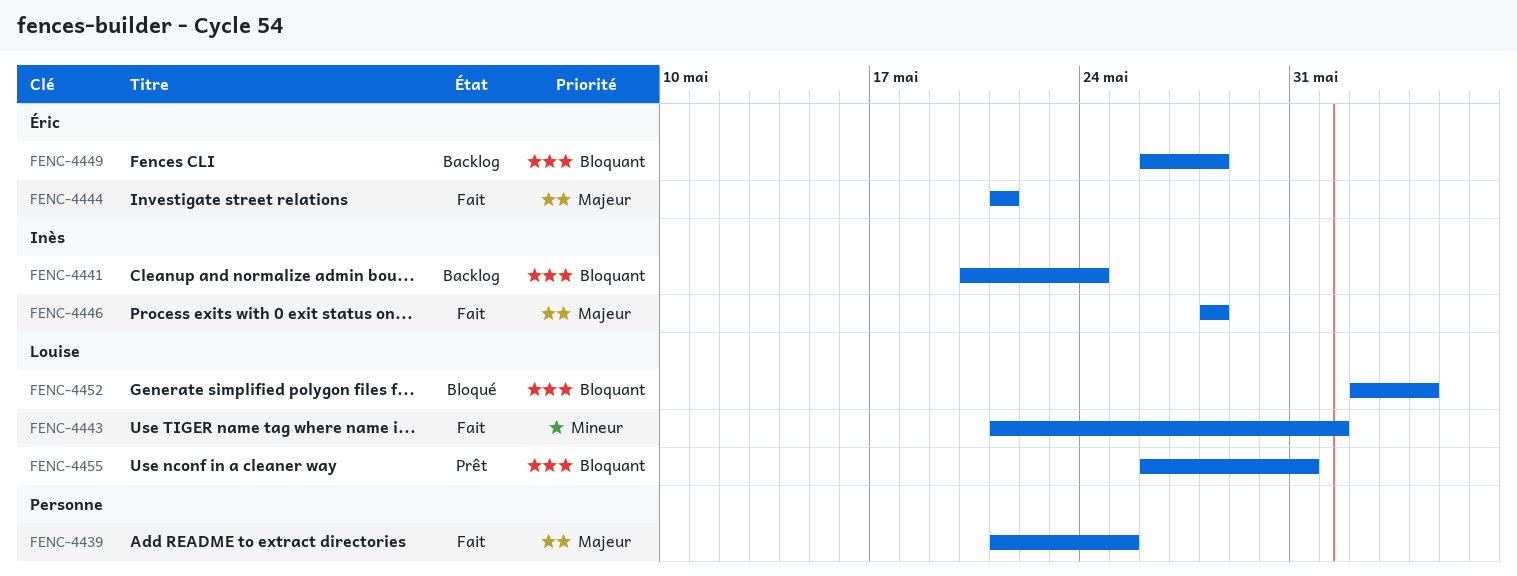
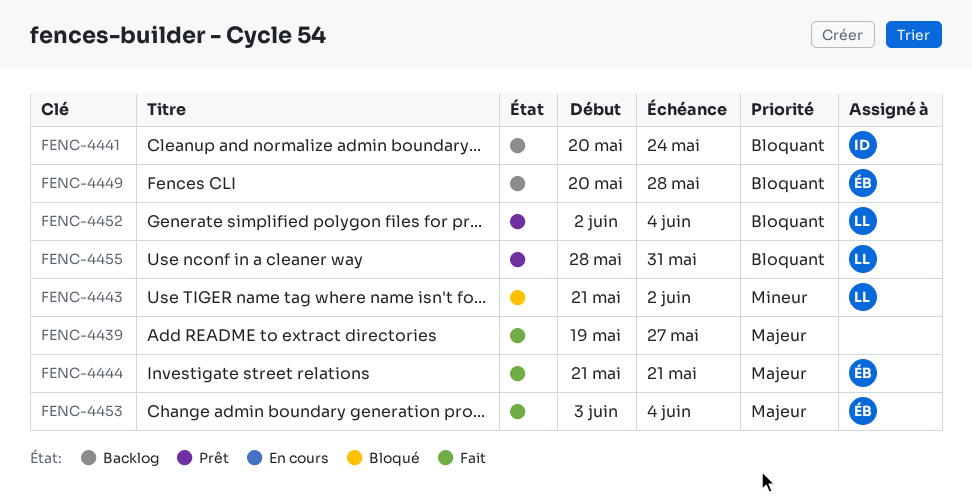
FENC-4439, start: May 21 -> May 19
FENC-4439, due: May 25 -> May 27
FENC-4443, status: Fait -> Bloqué
FENC-4443, due: Jun 1 -> Jun 2
FENC-4446: present -> none
FENC-4449, start: May 26 -> May 20
FENC-4452, status: Bloqué -> Prêt
FENC-4453: none -> present
FENC-4455, start: May 26 -> May 28

